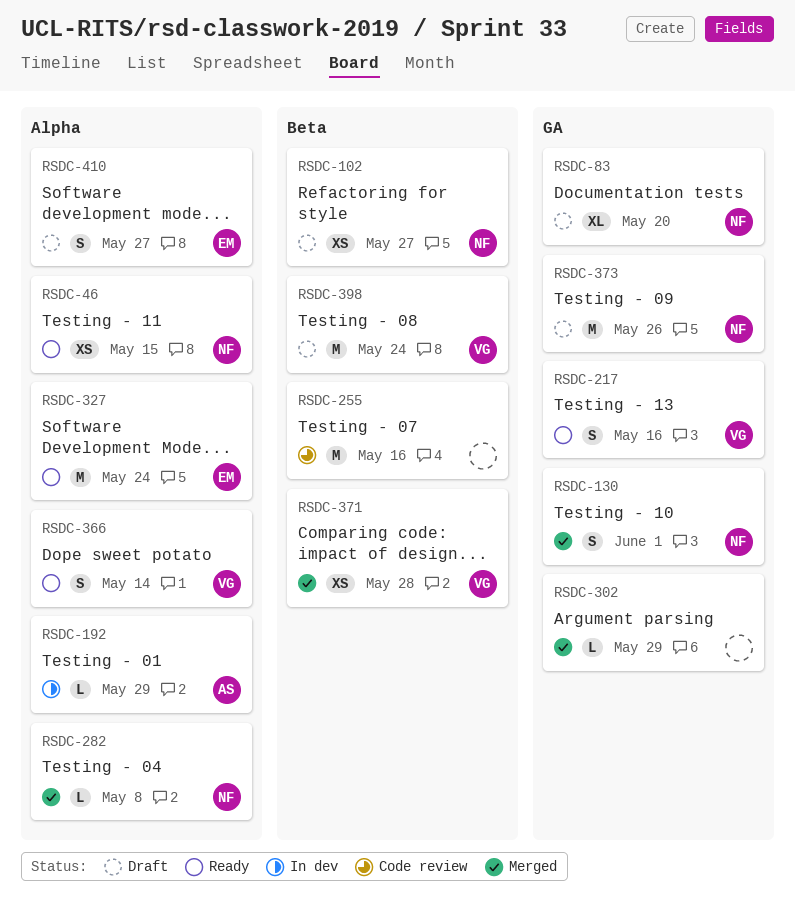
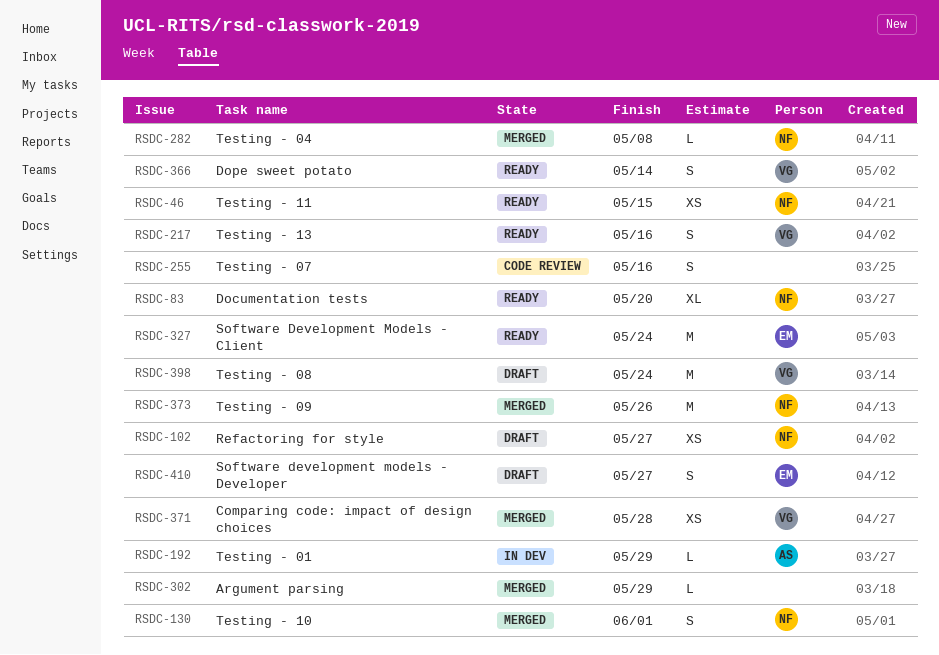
RSDC-83, status: Draft -> Ready
RSDC-255, estimate: M -> S
RSDC-373, status: Draft -> Merged

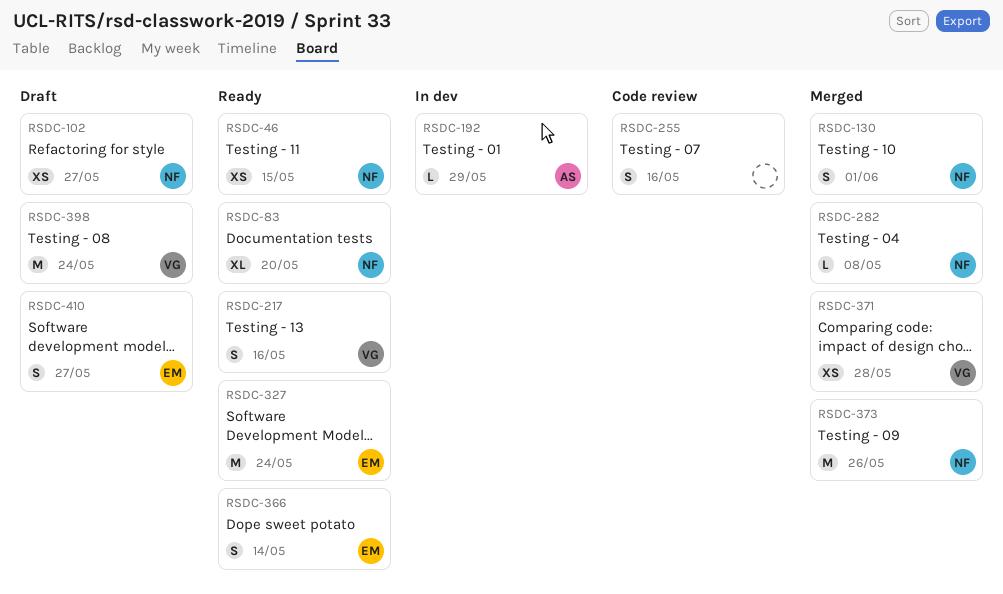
RSDC-302: present -> none
RSDC-366, owner: VG -> EM

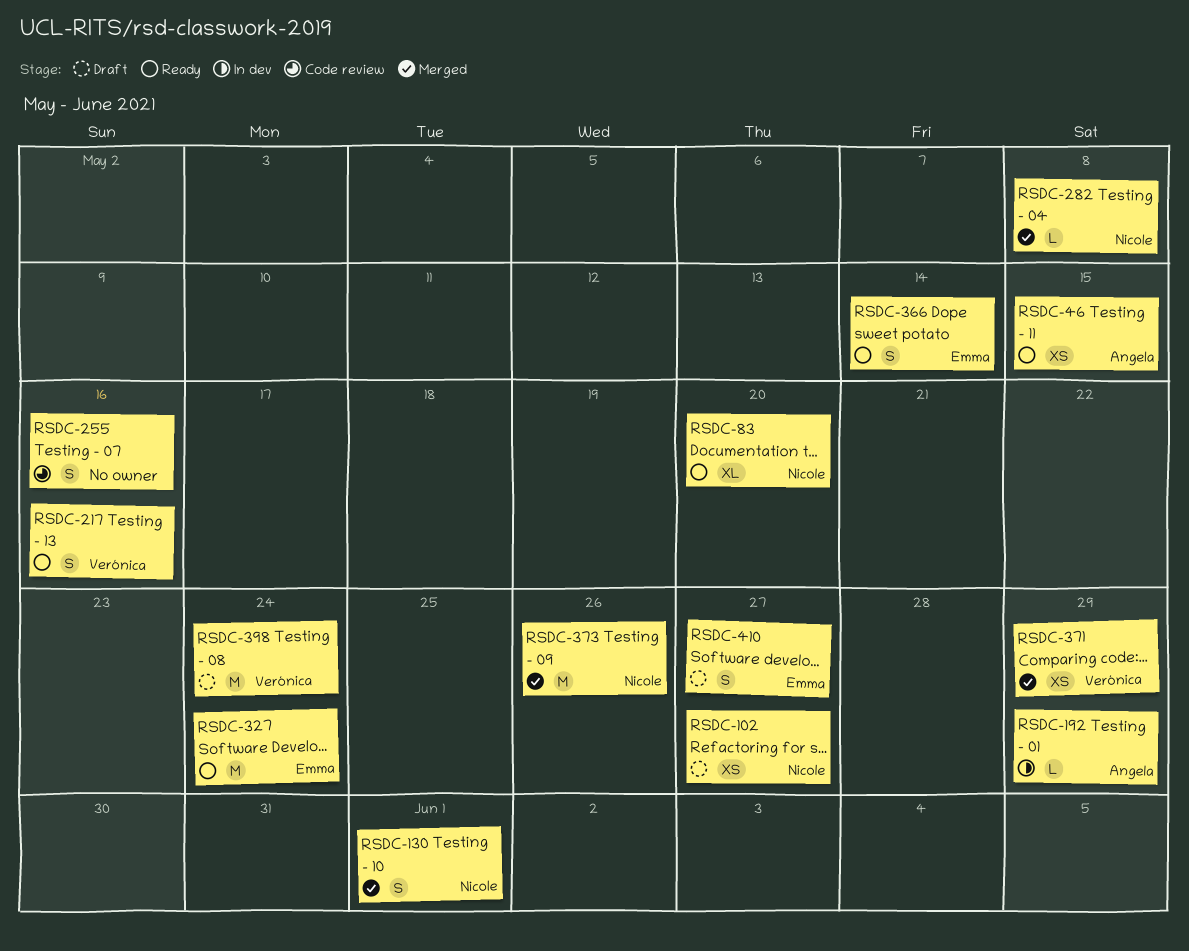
RSDC-46, owner: Nicole -> Angela
RSDC-371, due: May 28 -> May 29

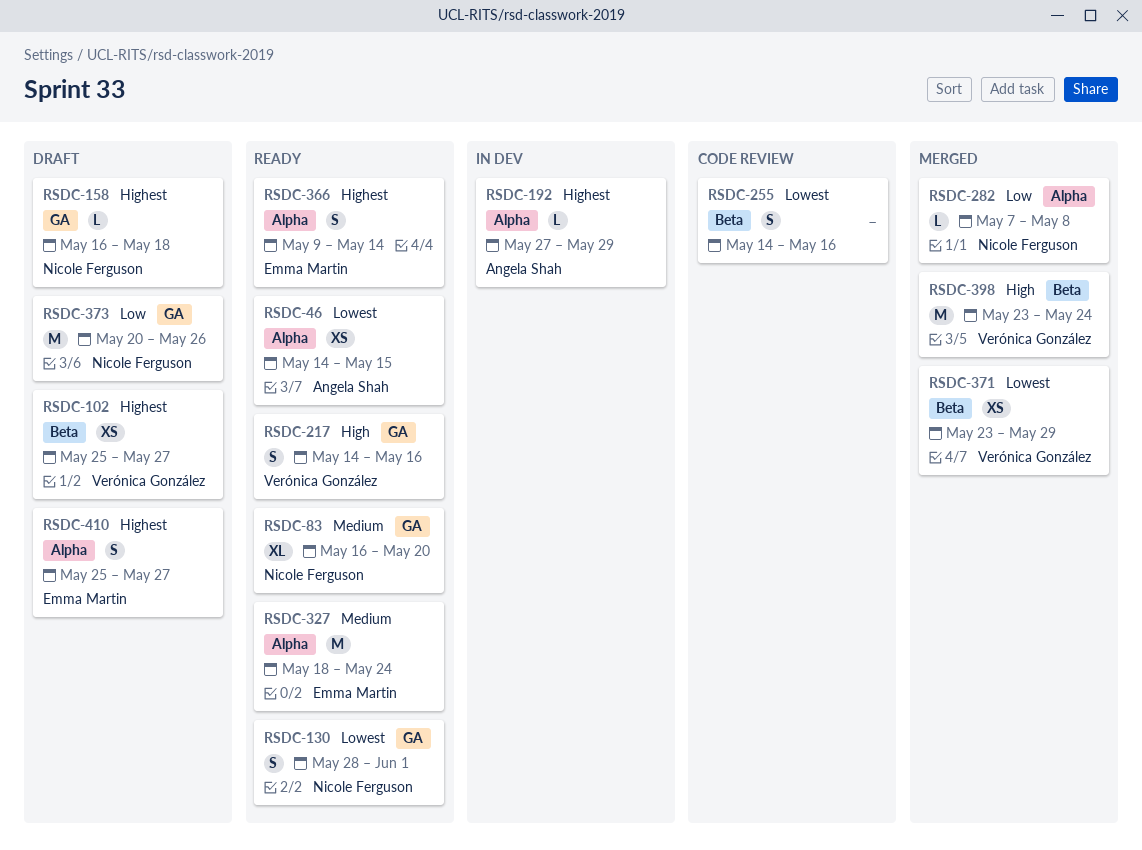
RSDC-102, owner: Nicole Ferguson -> Verónica González
RSDC-130, status: Merged -> Ready
RSDC-158: none -> present
RSDC-373, status: Merged -> Draft
RSDC-398, status: Draft -> Merged

